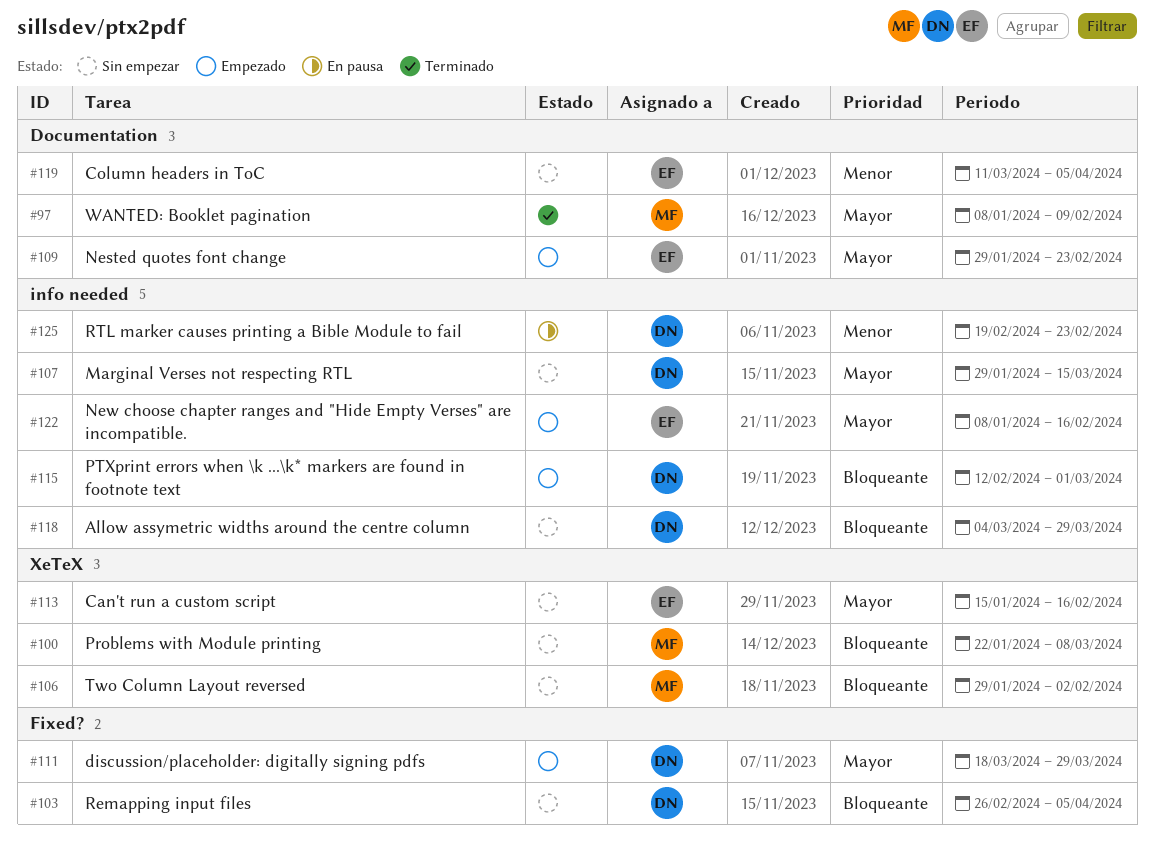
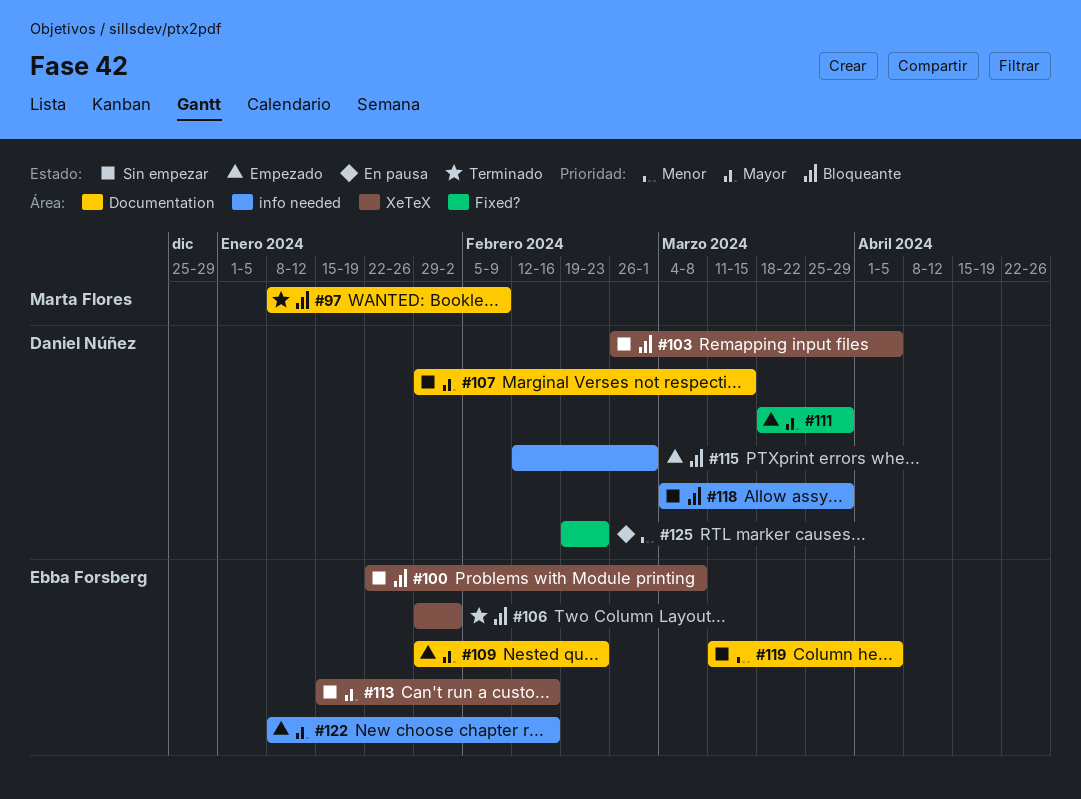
#97, priority: Mayor -> Bloqueante
#100, owner: Marta Flores -> Ebba Forsberg
#103, label: Fixed? -> XeTeX
#106, status: Sin empezar -> Terminado
#106, owner: Marta Flores -> Ebba Forsberg
#107, label: info needed -> Documentation
#125, label: info needed -> Fixed?

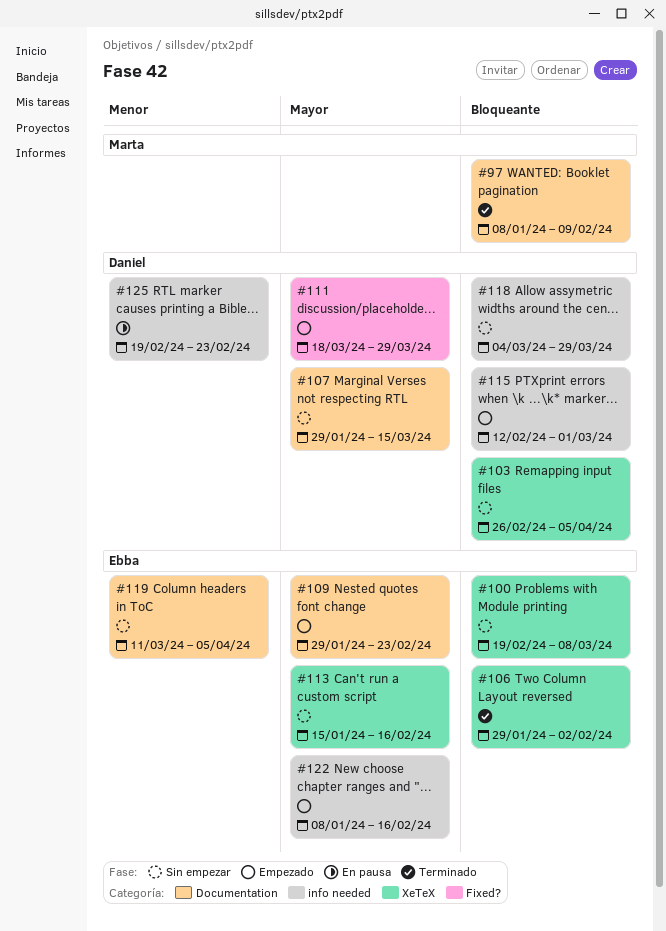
#100, start: Jan 22 -> Feb 19
#125, label: Fixed? -> info needed

